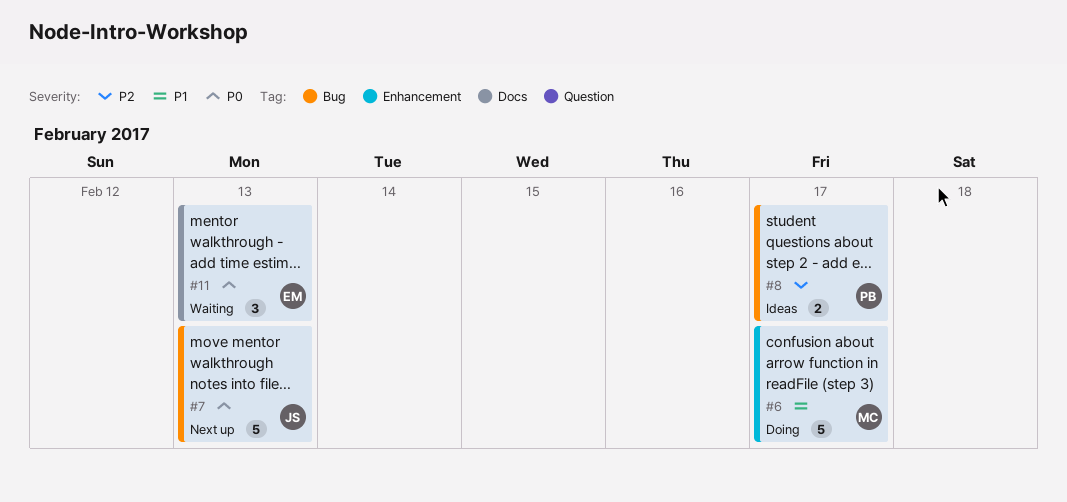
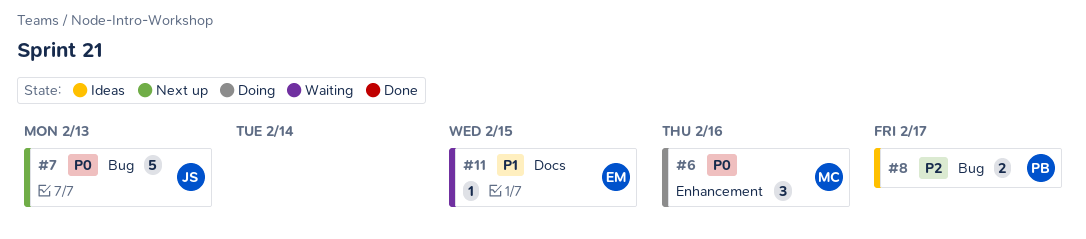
#6, priority: P1 -> P0
#6, estimate: 5 -> 3
#6, due: Feb 17 -> Feb 16
#11, priority: P0 -> P1
#11, estimate: 3 -> 1
#11, due: Feb 13 -> Feb 15

